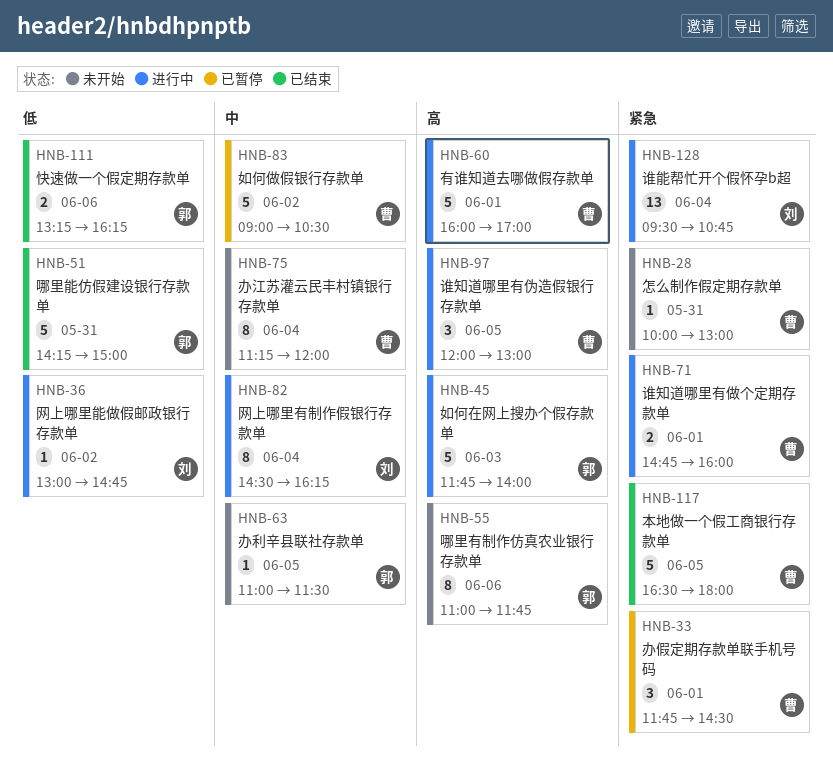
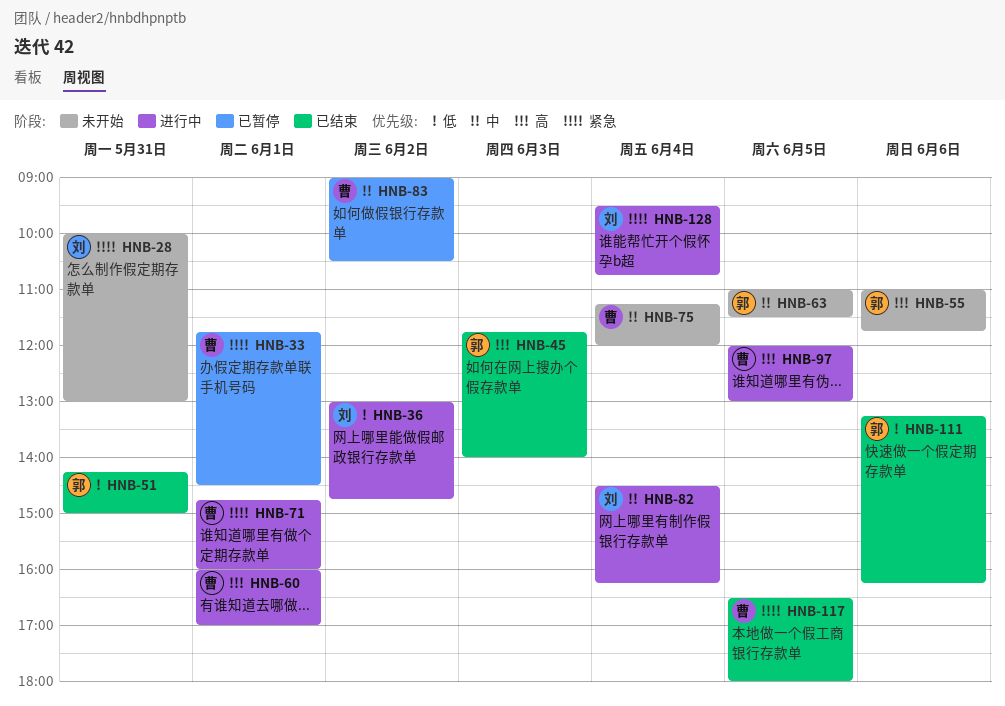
HNB-28, owner: 曹 -> 刘
HNB-45, status: 进行中 -> 已结束

